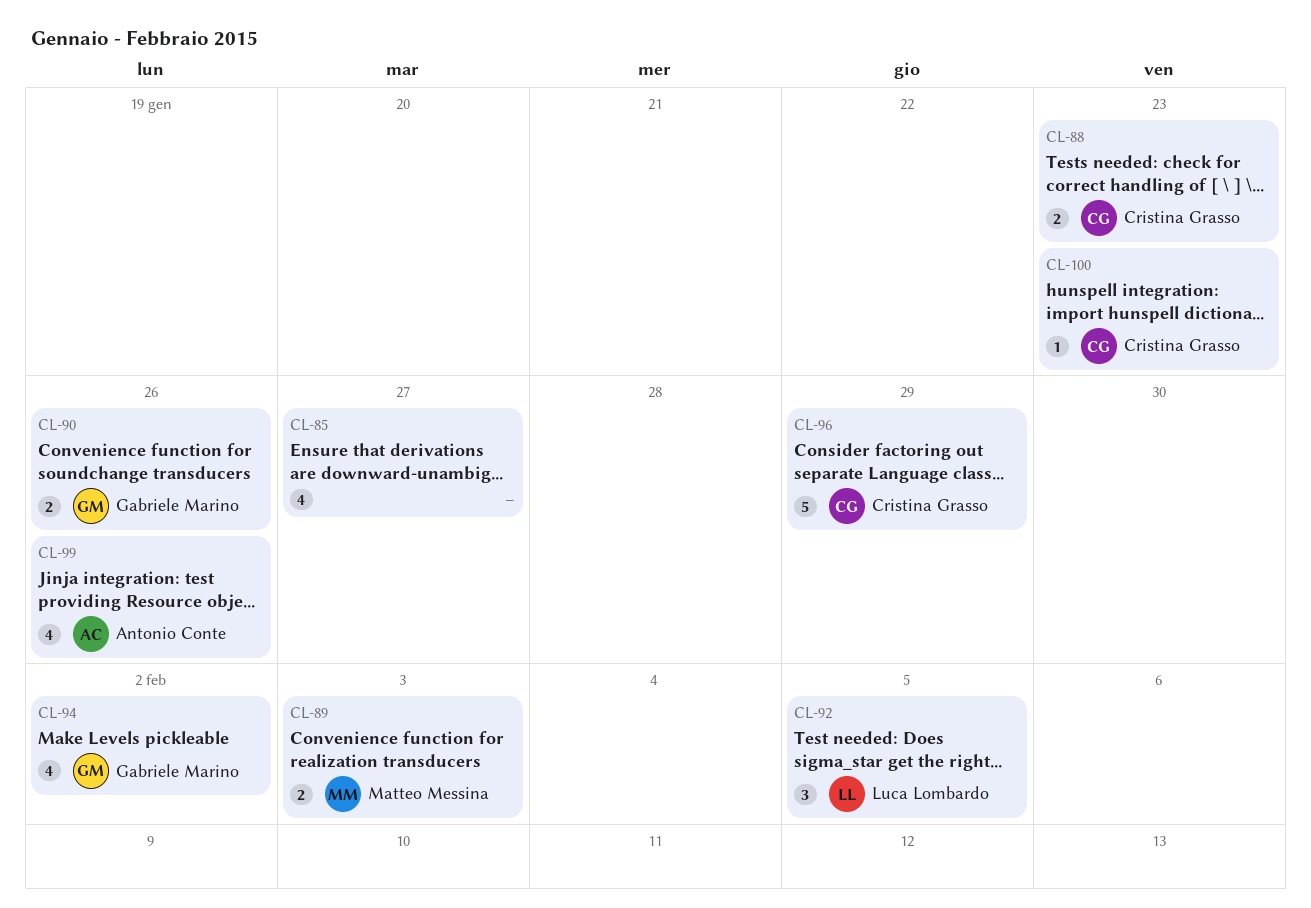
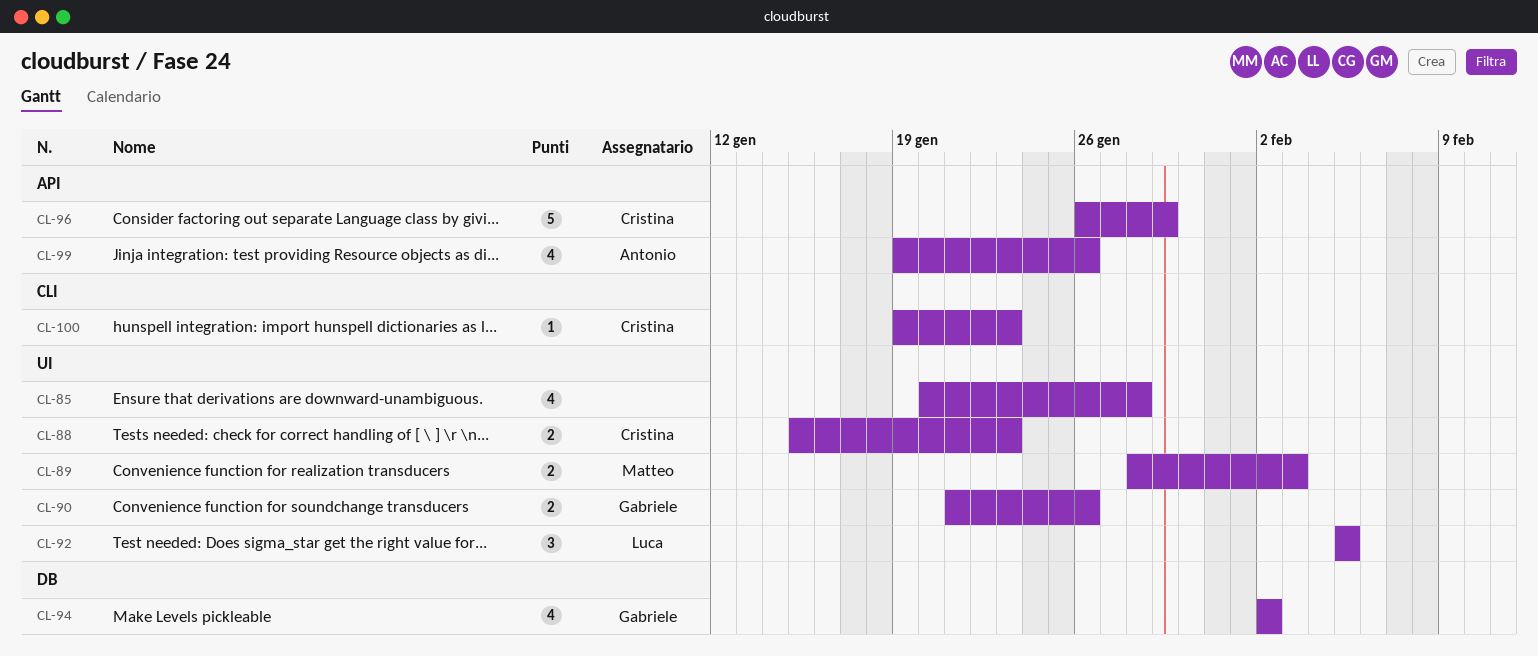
CL-85, due: Jan 27 -> Jan 28

